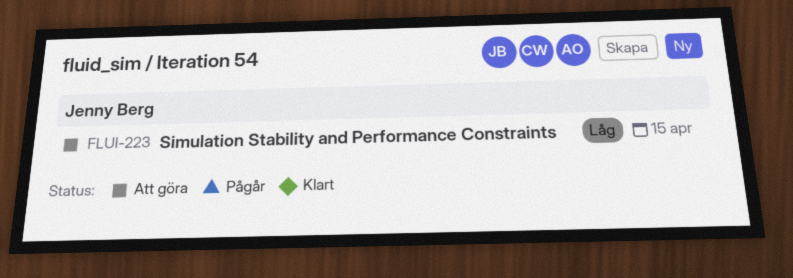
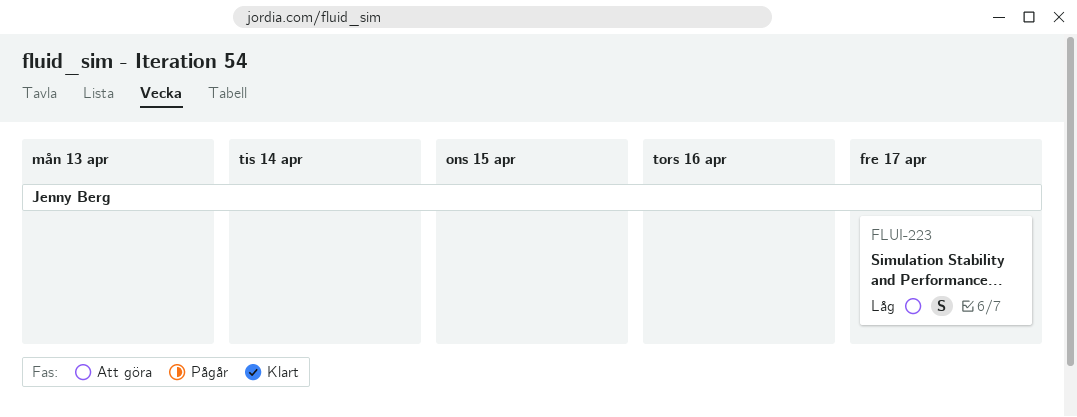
FLUI-223, due: Apr 15 -> Apr 17

